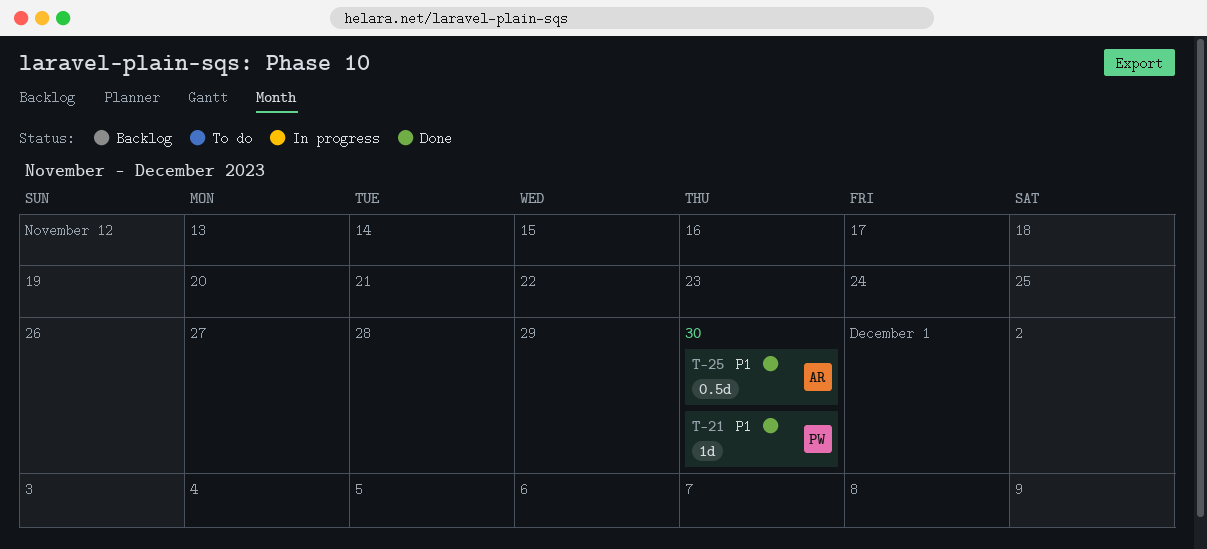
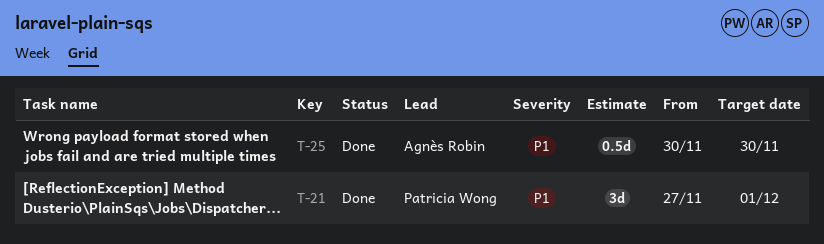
T-21, estimate: 1d -> 3d
T-21, due: Nov 30 -> Dec 1

